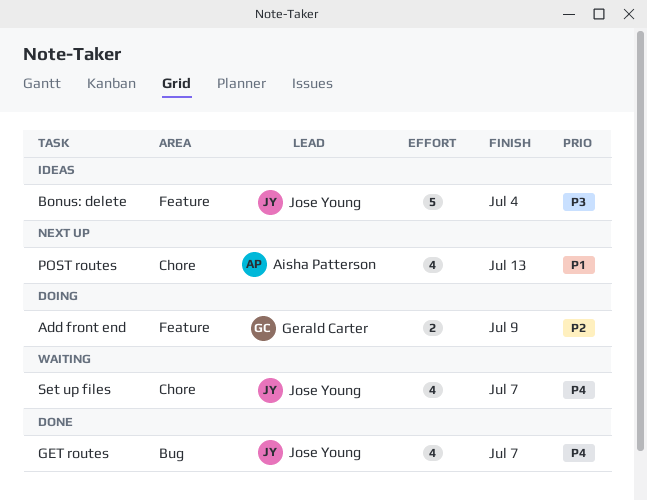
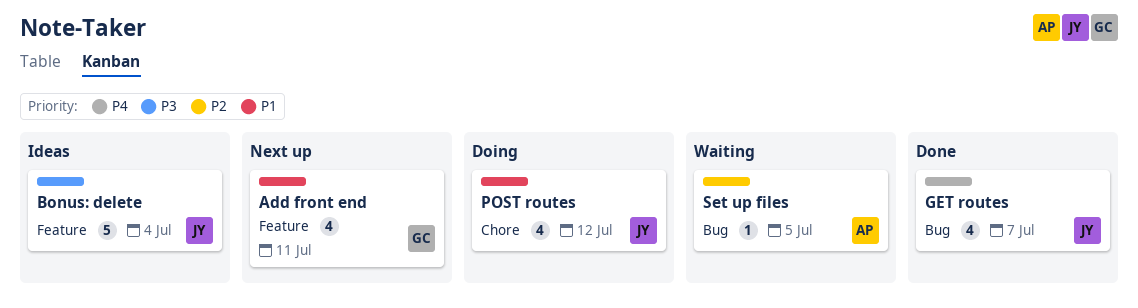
Add front end, status: Doing -> Next up
Add front end, priority: P2 -> P1
Add front end, estimate: 2 -> 4
Add front end, due: Jul 9 -> Jul 11
POST routes, status: Next up -> Doing
POST routes, owner: Aisha Patterson -> Jose Young
POST routes, due: Jul 13 -> Jul 12
Set up files, owner: Jose Young -> Aisha Patterson
Set up files, priority: P4 -> P2
Set up files, label: Chore -> Bug
Set up files, estimate: 4 -> 1
Set up files, due: Jul 7 -> Jul 5

